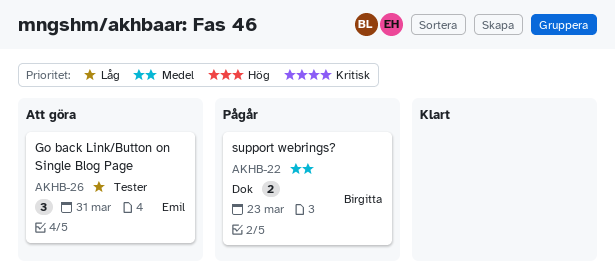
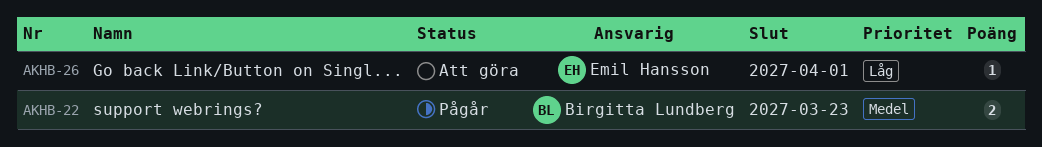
AKHB-26, estimate: 3 -> 1
AKHB-26, due: Mar 31 -> Apr 1

